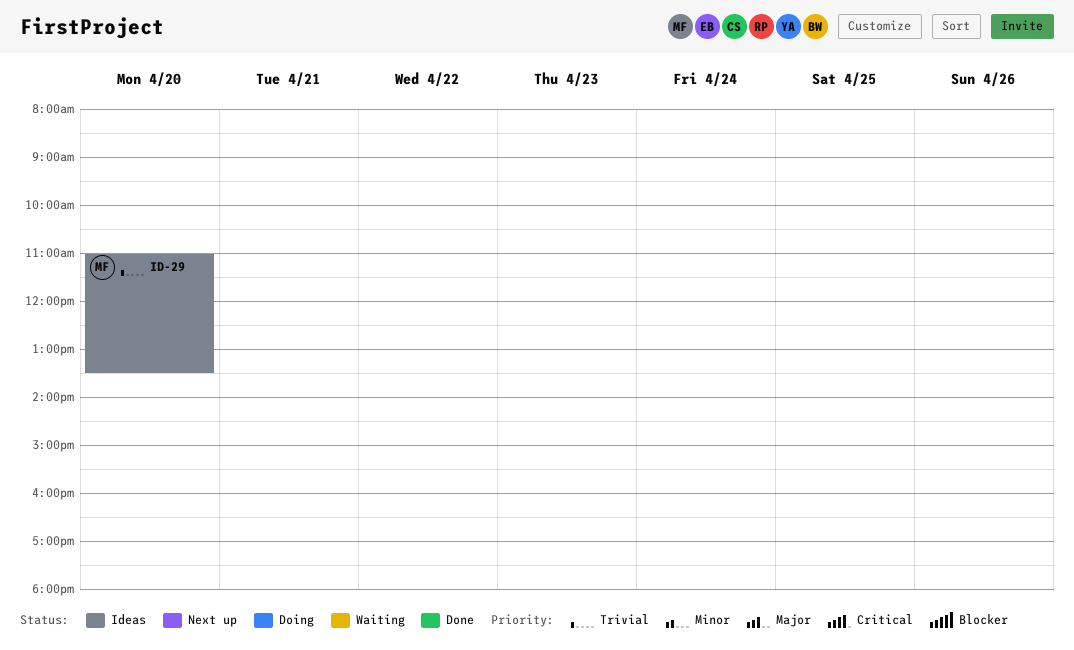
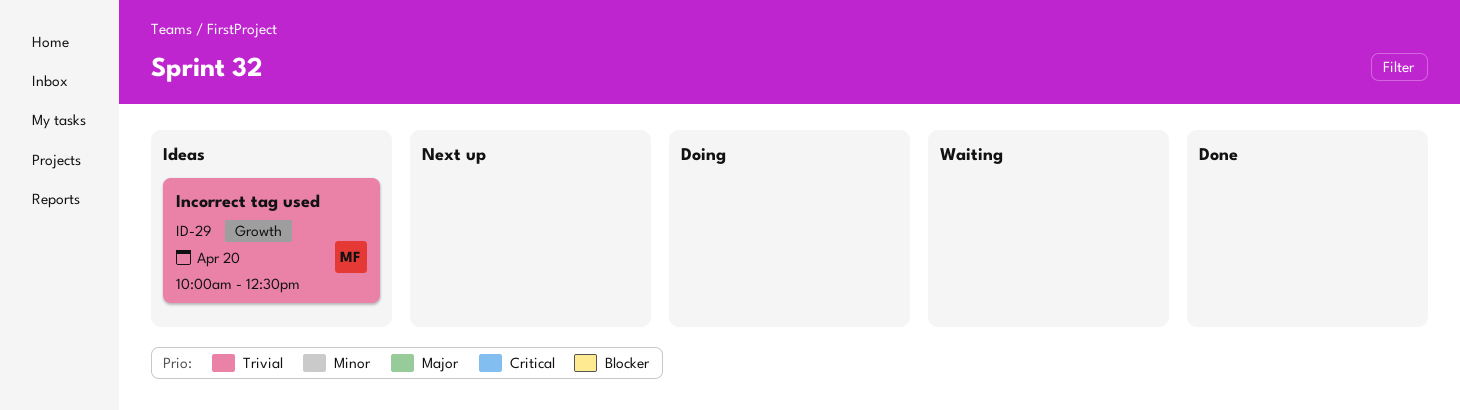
ID-29, begins: 11:00 -> 10:00
ID-29, ends: 13:30 -> 12:30

